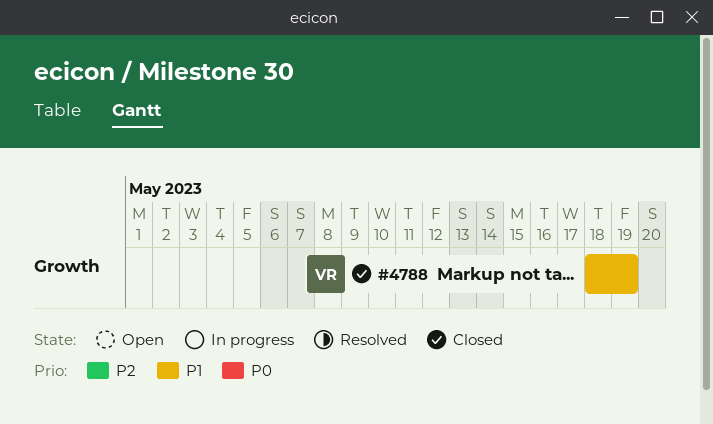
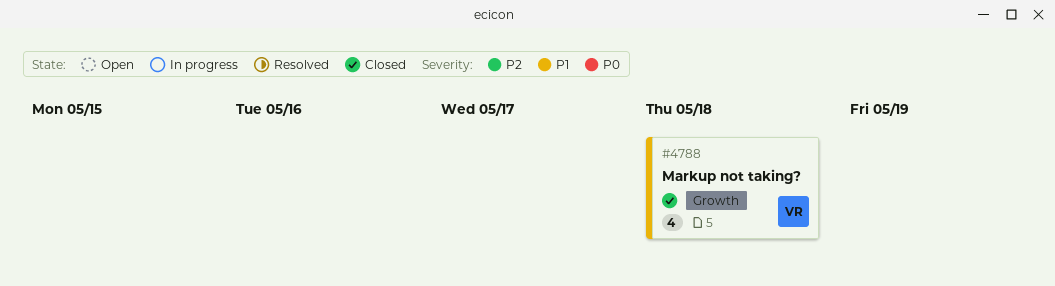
#4788, due: May 19 -> May 18

